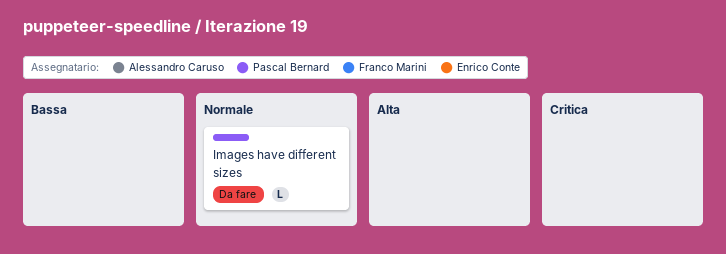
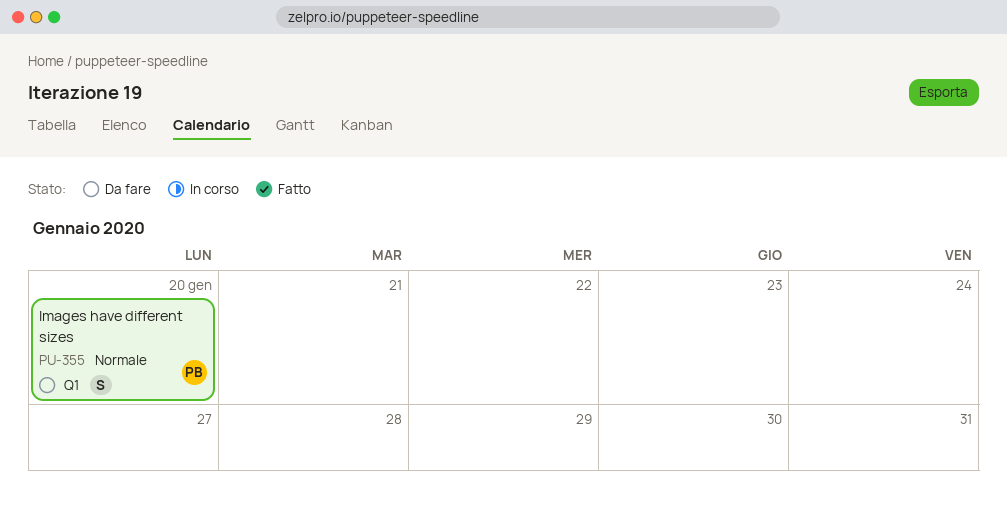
Images have different sizes, estimate: L -> S

